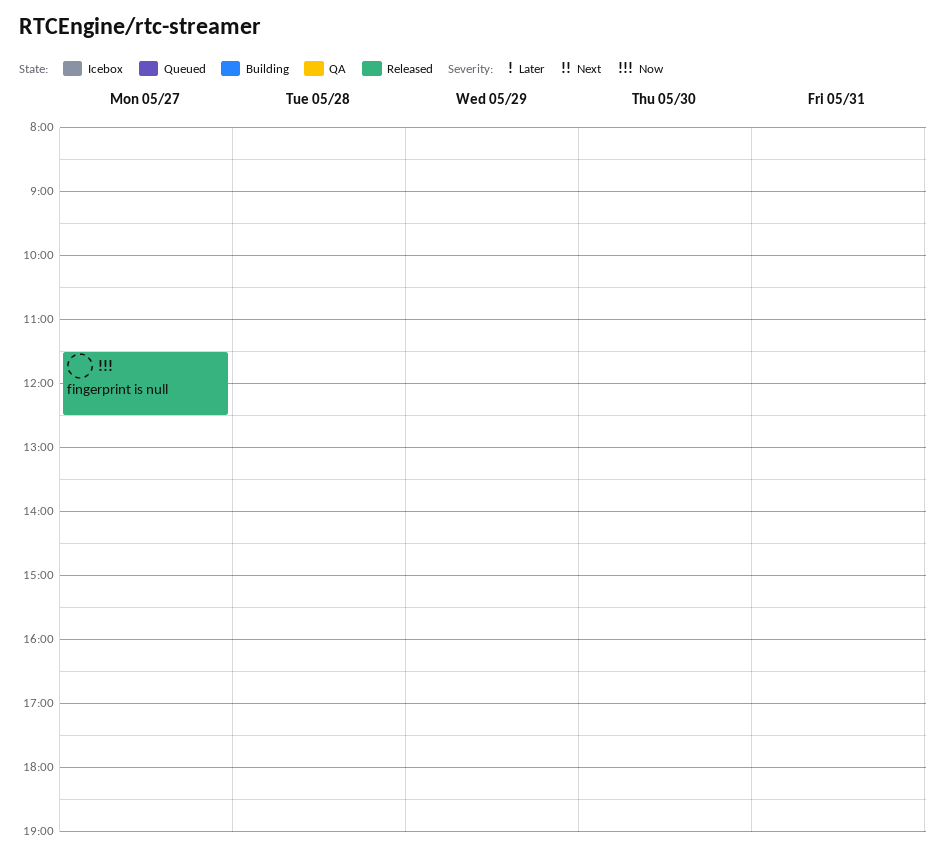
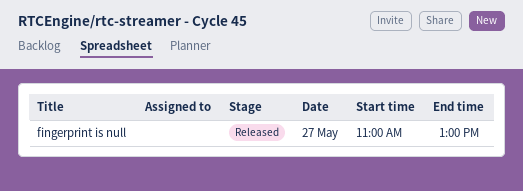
fingerprint is null, begins: 11:30 -> 11:00
fingerprint is null, ends: 12:30 -> 13:00

